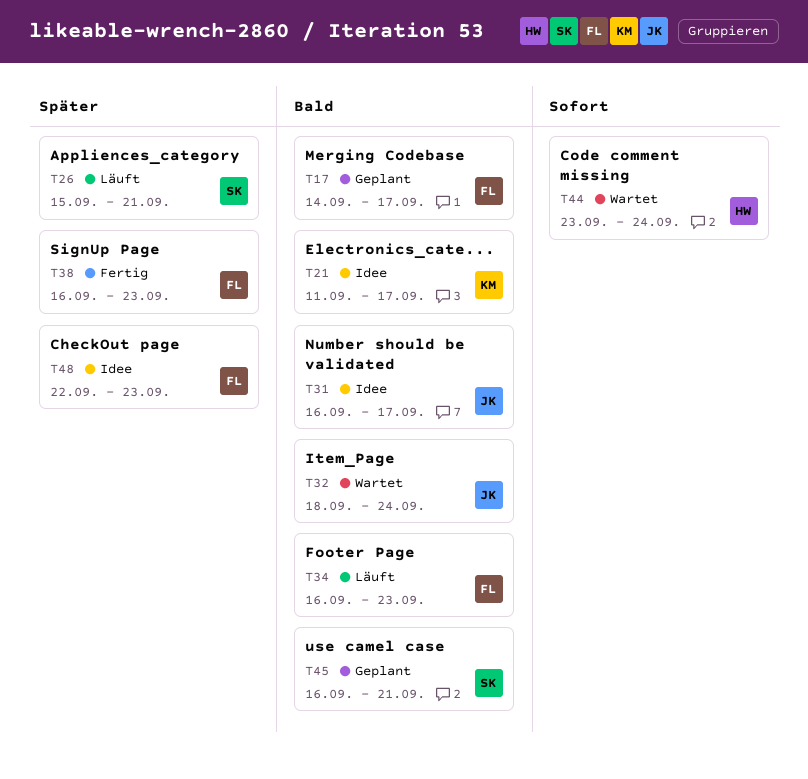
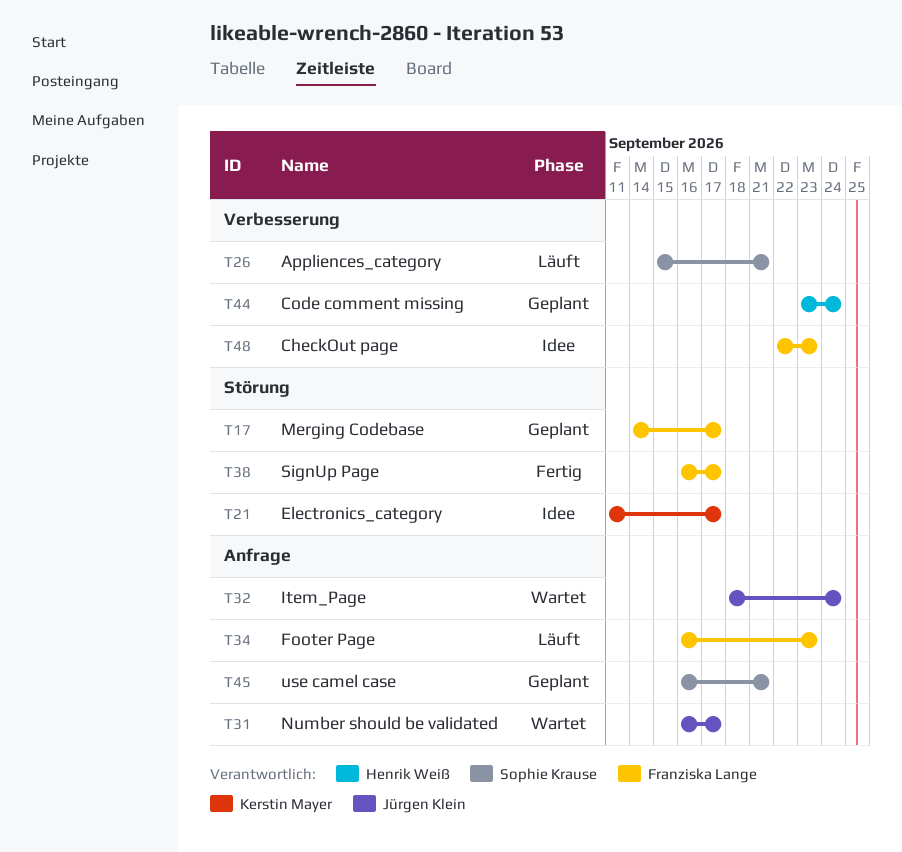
T31, status: Idee -> Wartet
T38, due: Sep 23 -> Sep 17
T44, status: Wartet -> Geplant

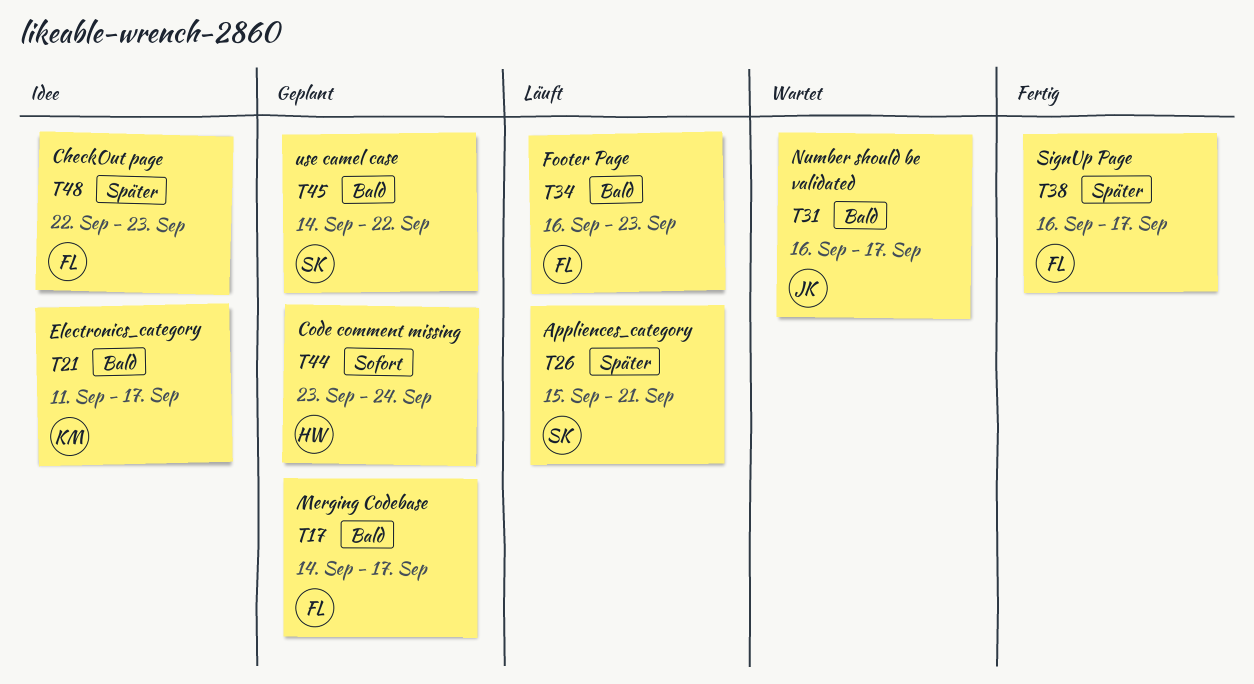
T32: present -> none
T45, start: Sep 16 -> Sep 14
T45, due: Sep 21 -> Sep 22

